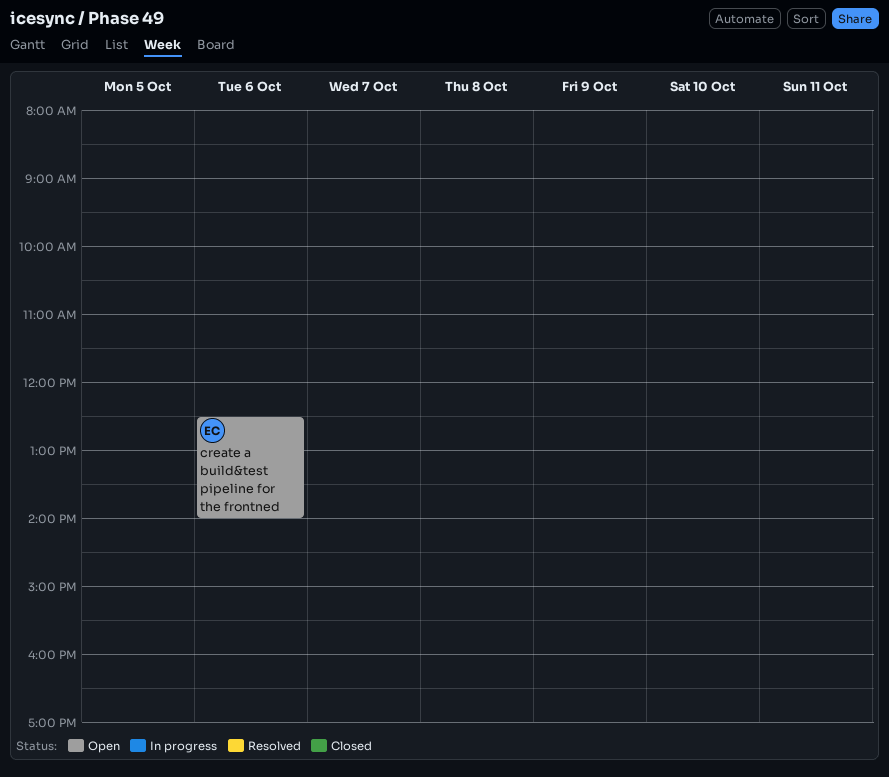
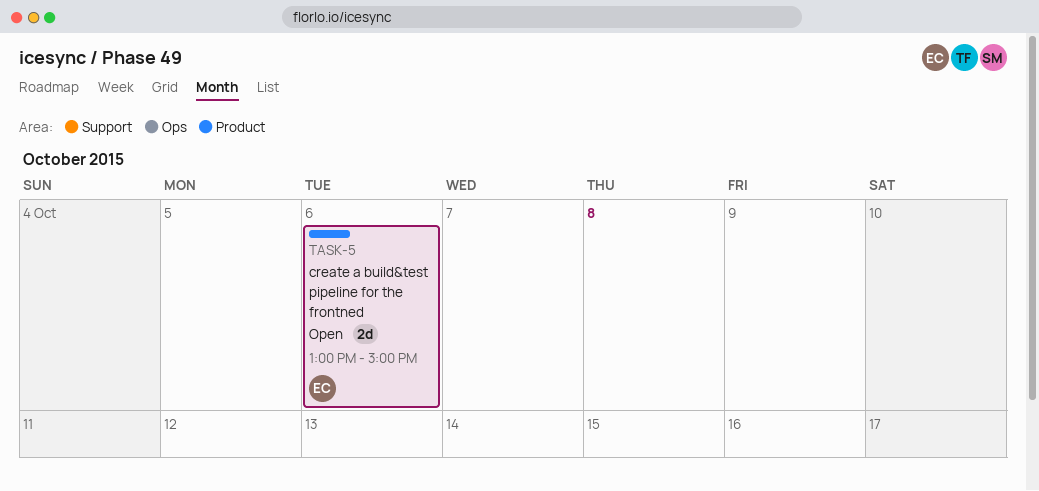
create a build&test pipeline for the frontned, begins: 12:30 -> 13:00
create a build&test pipeline for the frontned, ends: 14:00 -> 15:00

